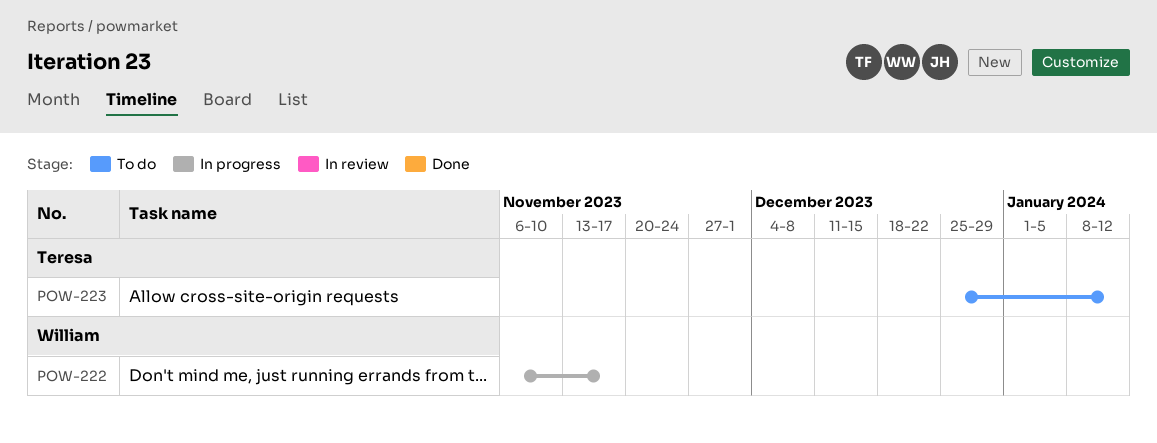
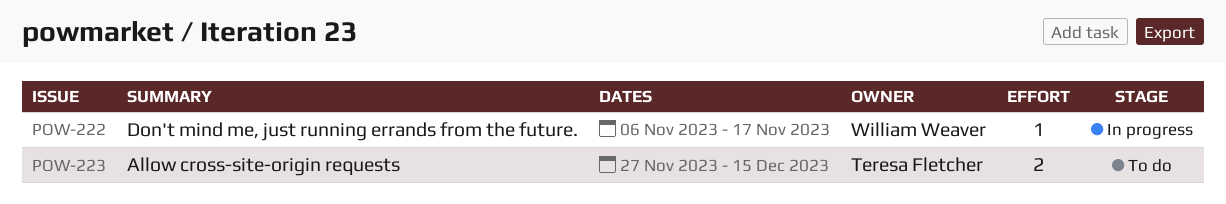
POW-223, start: Dec 25 -> Nov 27
POW-223, due: Jan 12 -> Dec 15

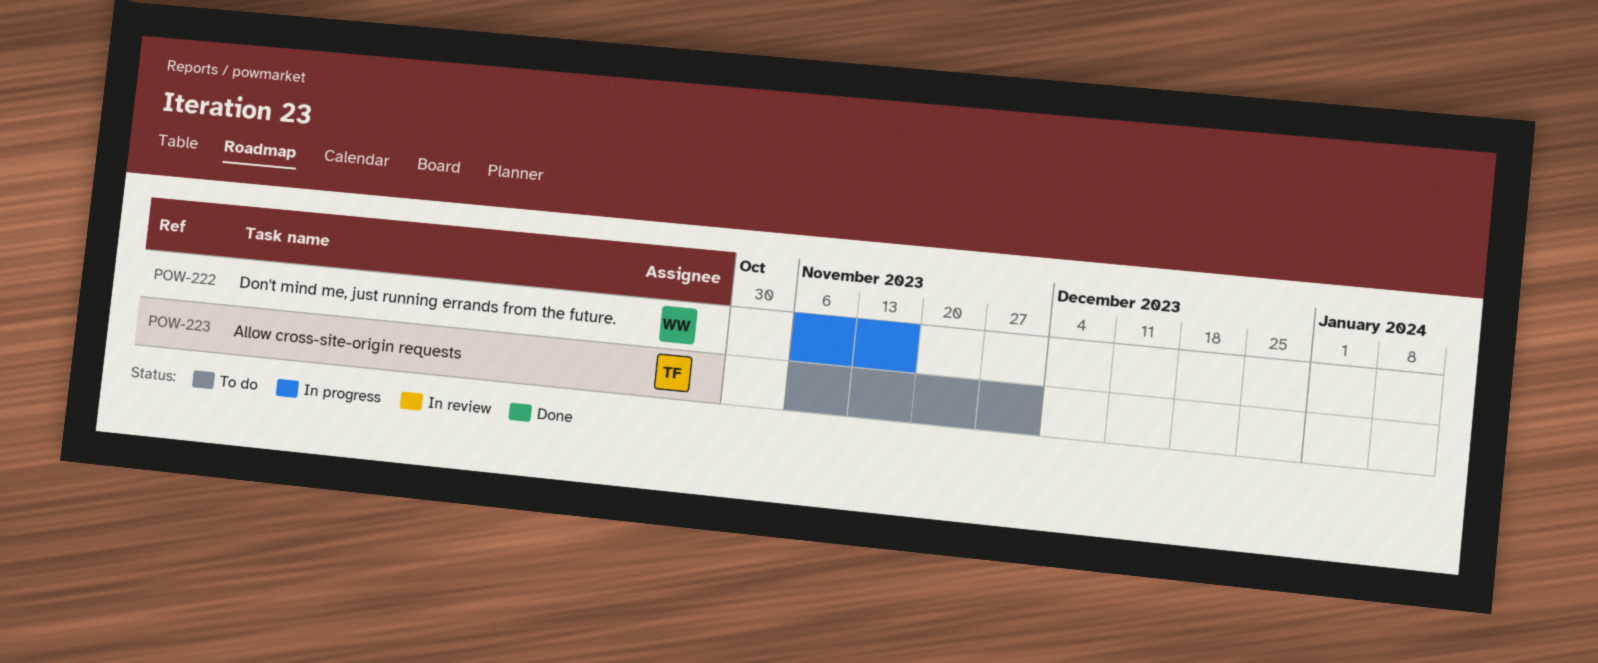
POW-223, start: Nov 27 -> Nov 6
POW-223, due: Dec 15 -> Dec 1

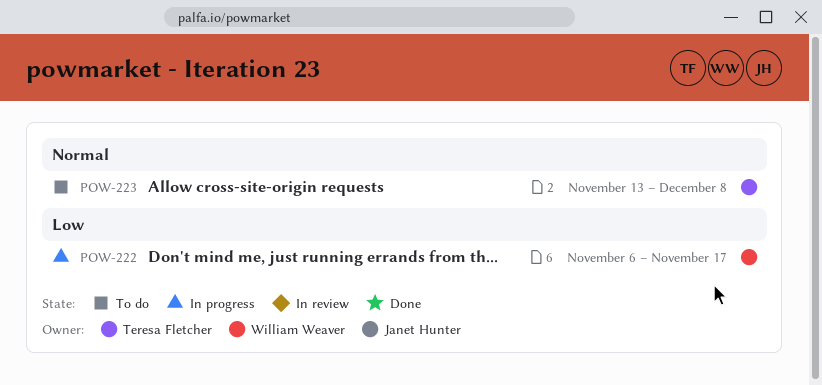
POW-223, start: Nov 6 -> Nov 13
POW-223, due: Dec 1 -> Dec 8

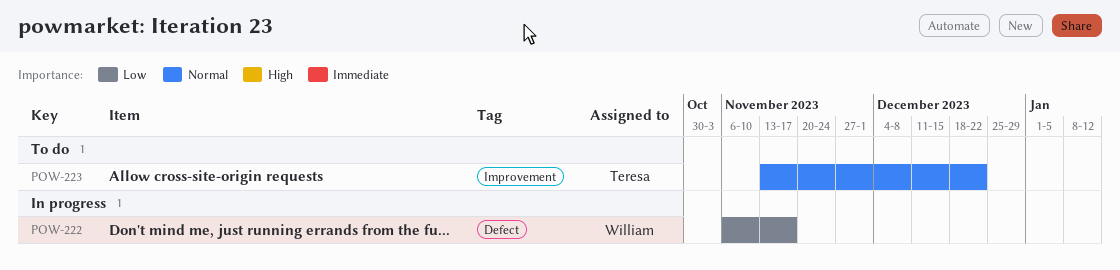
POW-223, due: Dec 8 -> Dec 22

